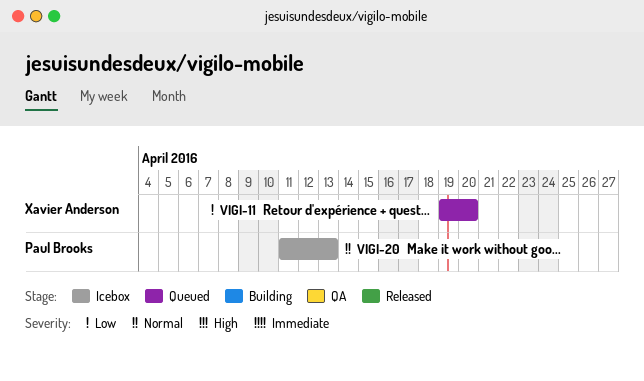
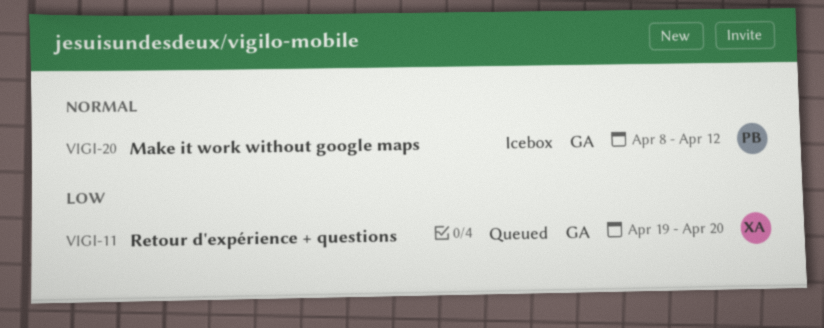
VIGI-20, start: Apr 11 -> Apr 8
VIGI-20, due: Apr 13 -> Apr 12

